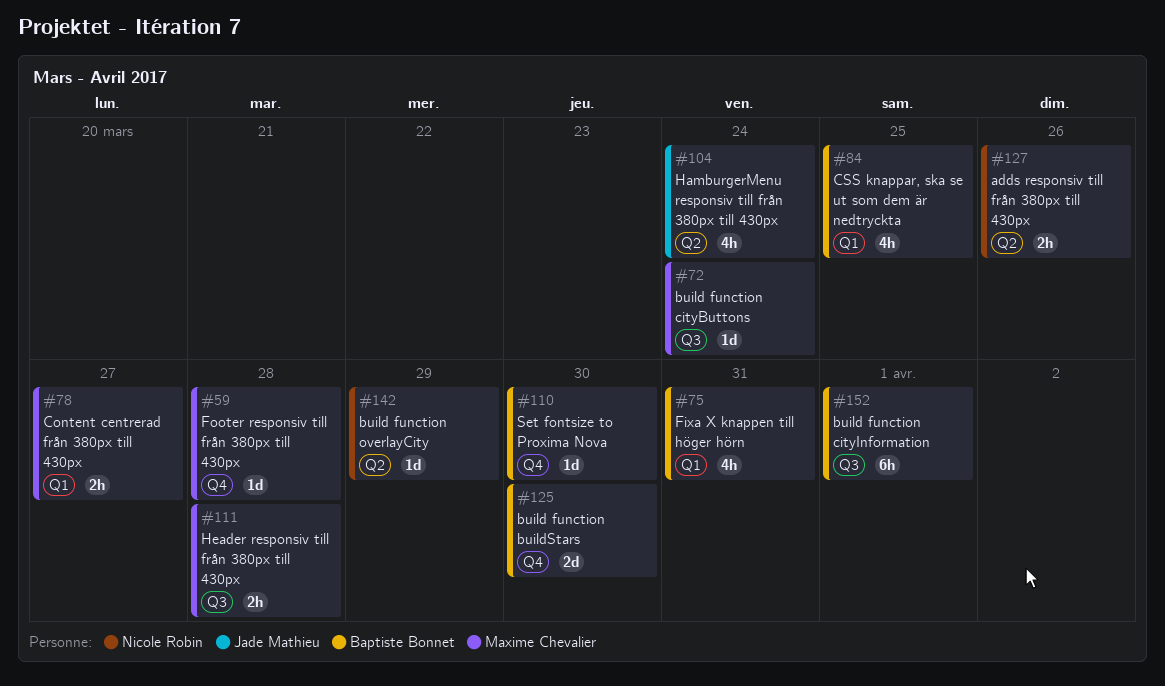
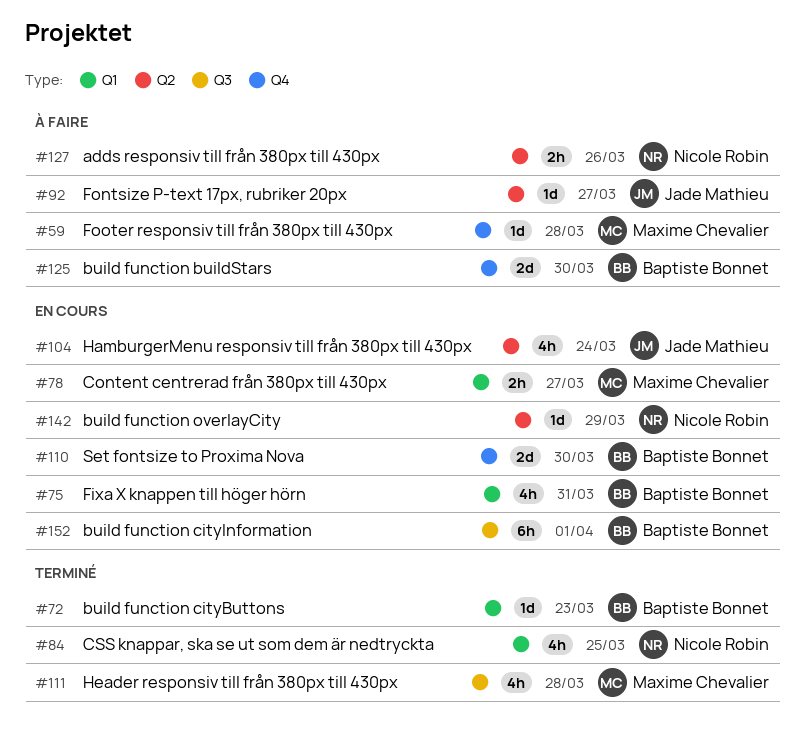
#72, owner: Maxime Chevalier -> Baptiste Bonnet
#72, label: Q3 -> Q1
#72, due: Mar 24 -> Mar 23
#84, owner: Baptiste Bonnet -> Nicole Robin
#92: none -> present
#110, estimate: 1d -> 2d
#111, estimate: 2h -> 4h

